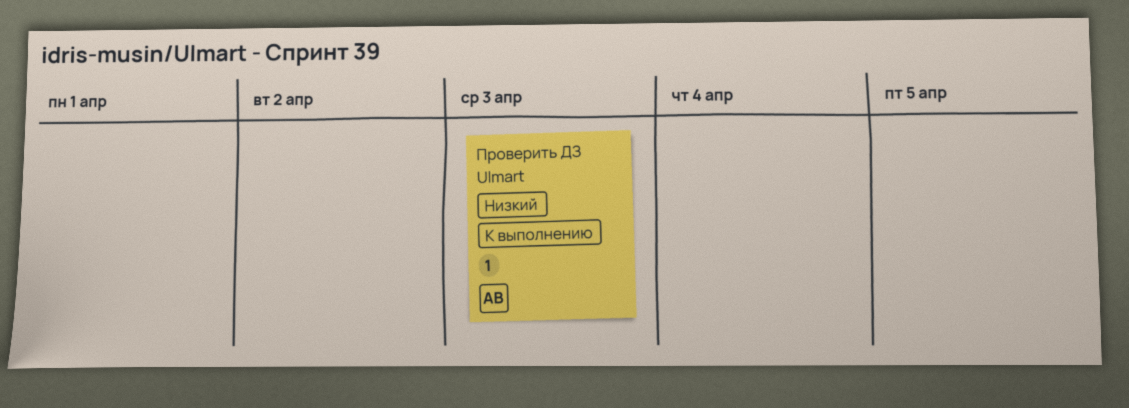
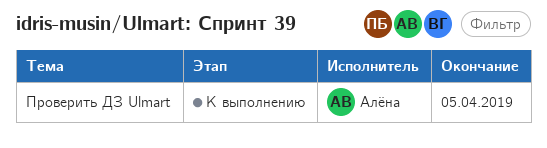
Проверить ДЗ Ulmart, due: Apr 3 -> Apr 5

